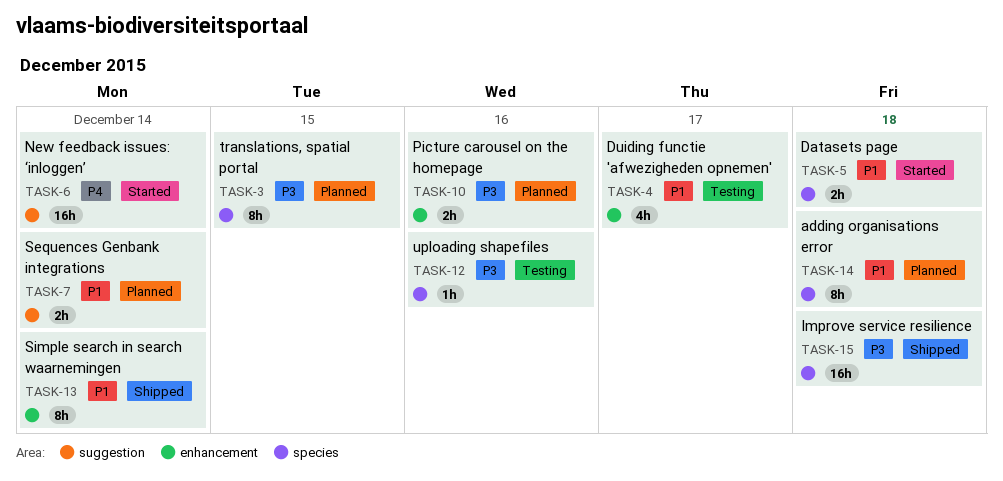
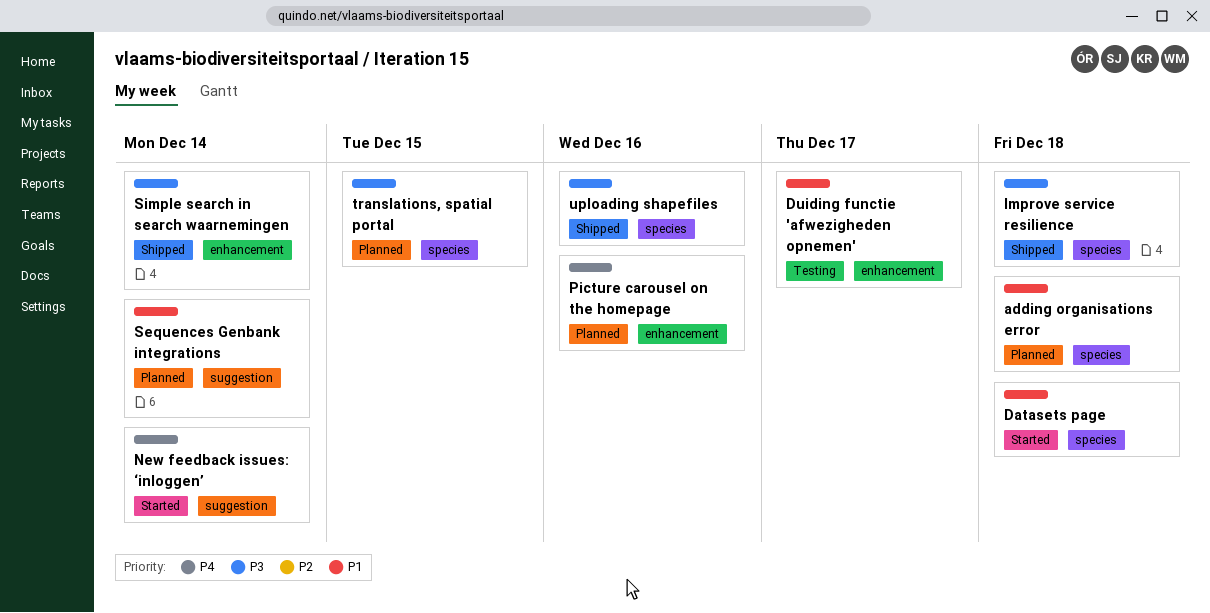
Picture carousel on the homepage, priority: P3 -> P4
Simple search in search waarnemingen, priority: P1 -> P3
uploading shapefiles, status: Testing -> Shipped

